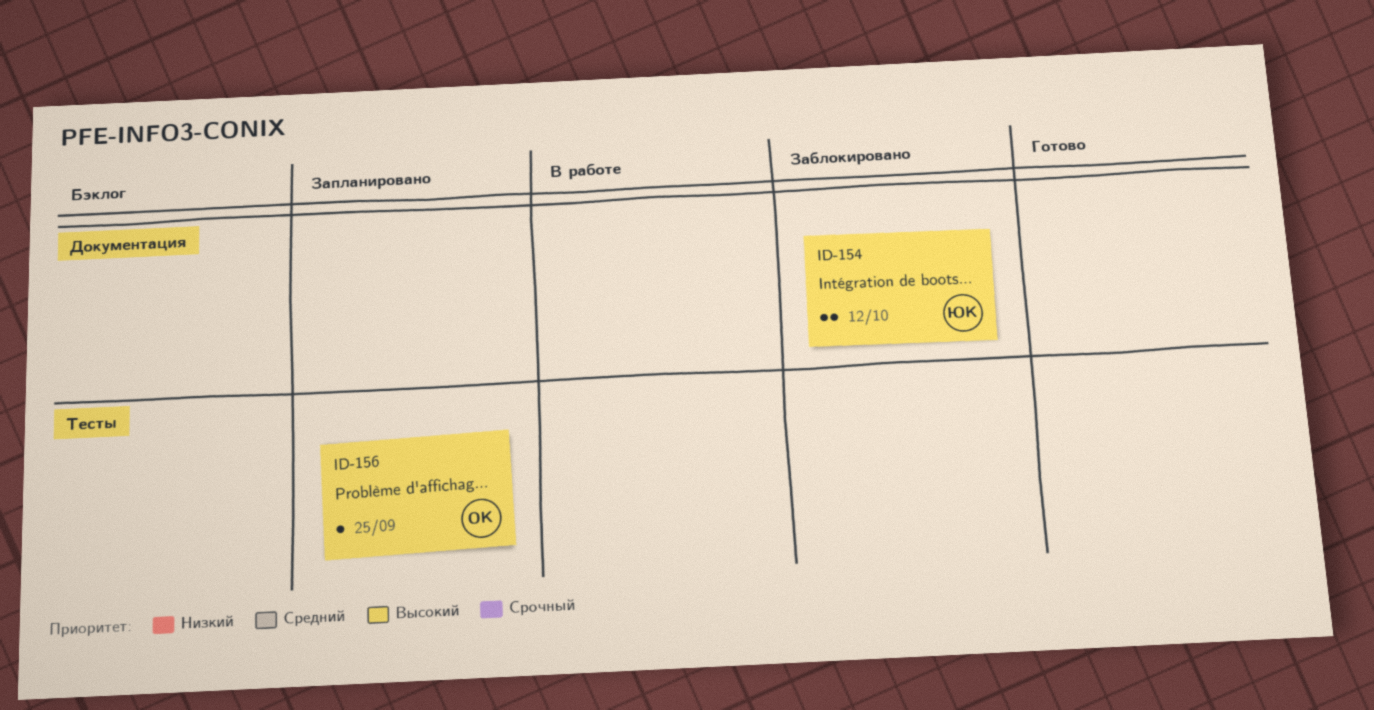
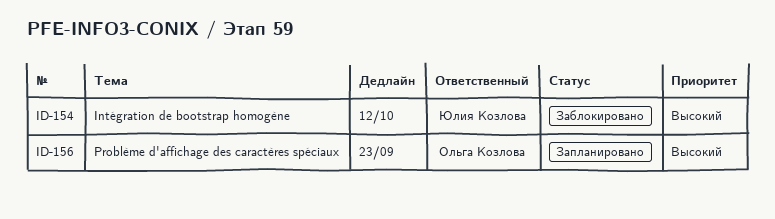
ID-156, due: Sep 25 -> Sep 23

